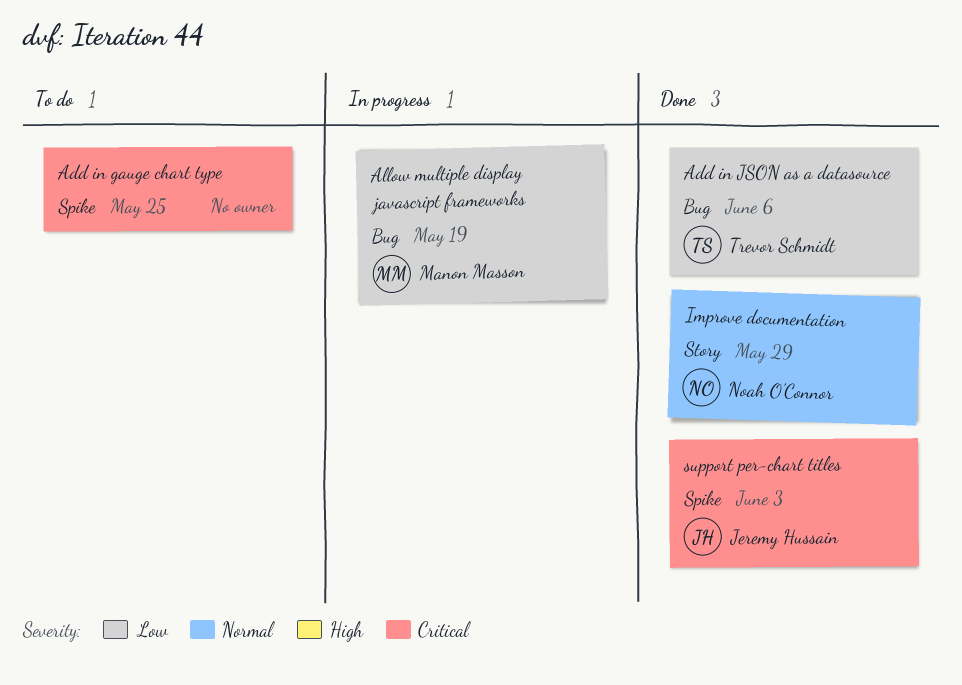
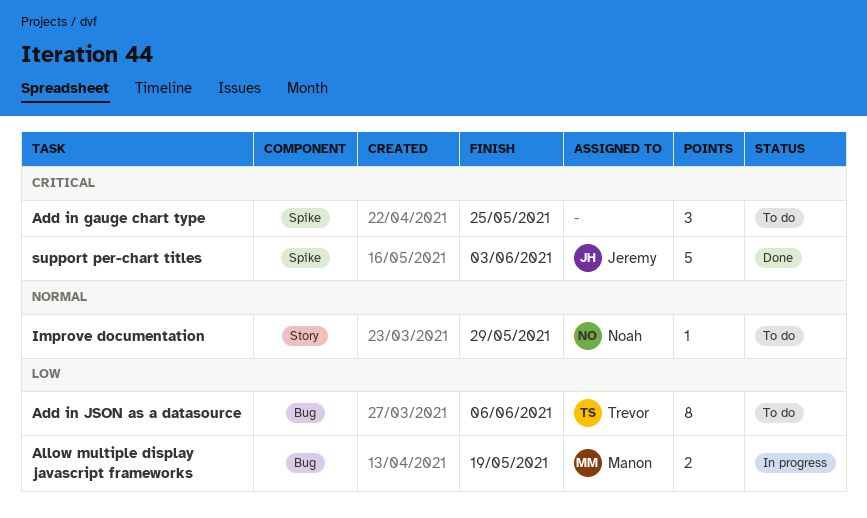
Add in JSON as a datasource, status: Done -> To do
Improve documentation, status: Done -> To do

